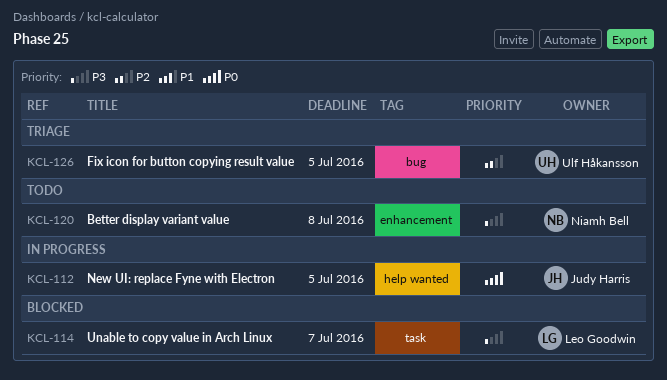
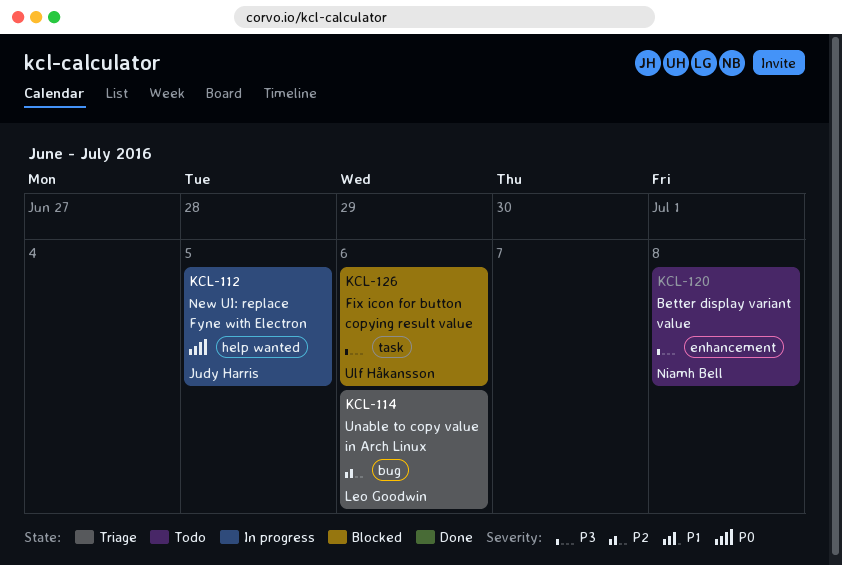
KCL-114, status: Blocked -> Triage
KCL-114, priority: P3 -> P2
KCL-114, label: task -> bug
KCL-114, due: Jul 7 -> Jul 6
KCL-126, status: Triage -> Blocked
KCL-126, priority: P2 -> P3
KCL-126, label: bug -> task
KCL-126, due: Jul 5 -> Jul 6

